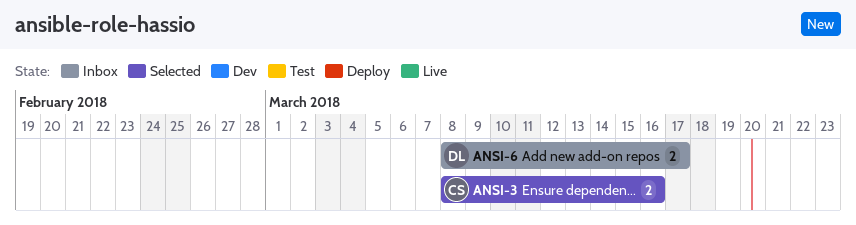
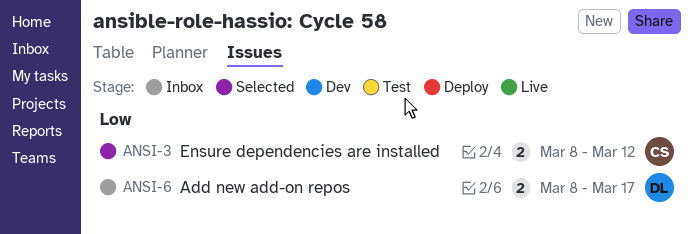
ANSI-3, due: Mar 16 -> Mar 12

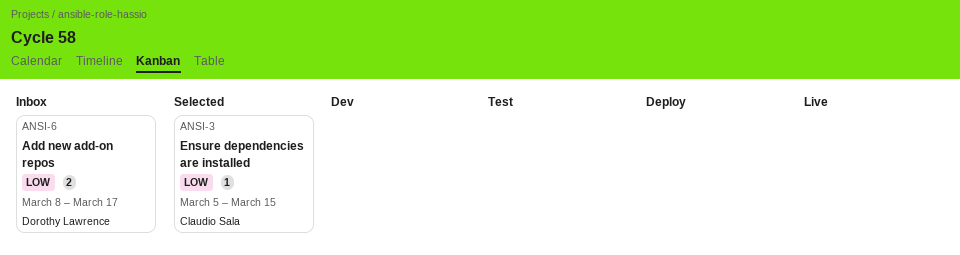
ANSI-3, estimate: 2 -> 1
ANSI-3, start: Mar 8 -> Mar 5
ANSI-3, due: Mar 12 -> Mar 15

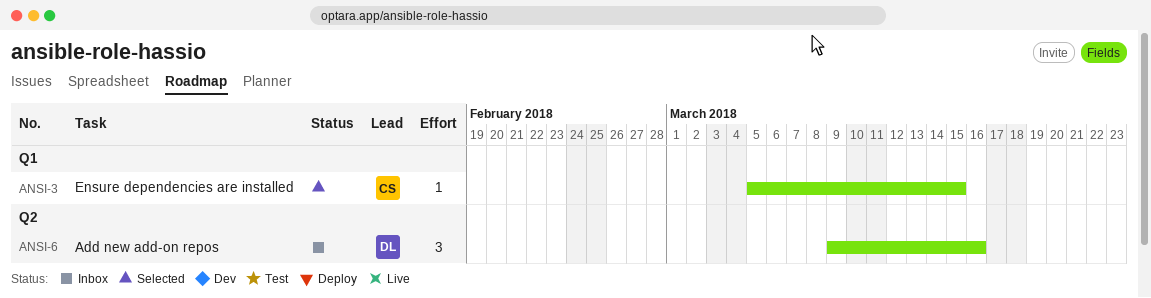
ANSI-6, estimate: 2 -> 3
ANSI-6, start: Mar 8 -> Mar 9
ANSI-6, due: Mar 17 -> Mar 16

